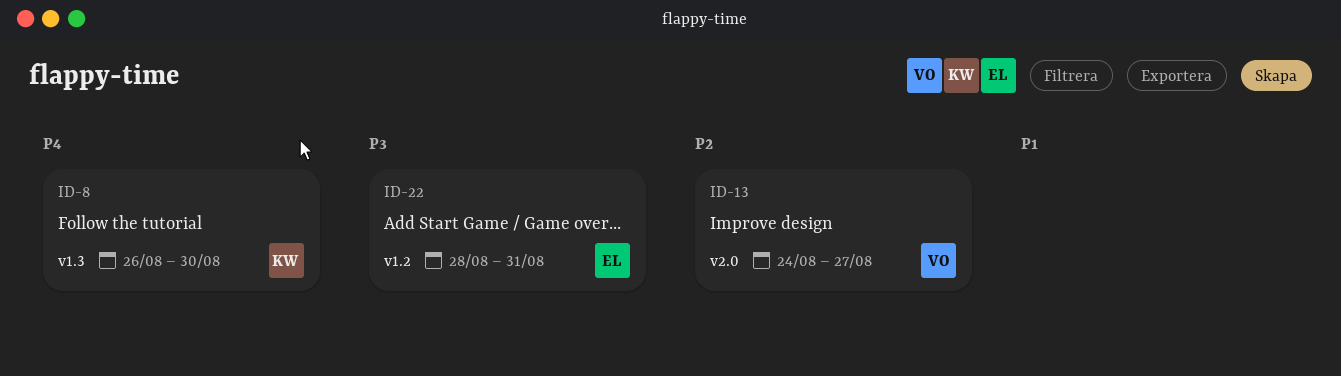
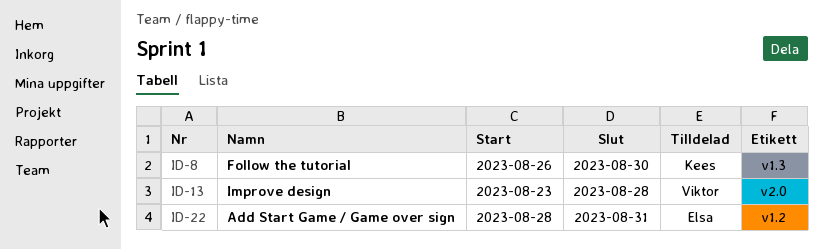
ID-13, start: Aug 24 -> Aug 23
ID-13, due: Aug 27 -> Aug 28

